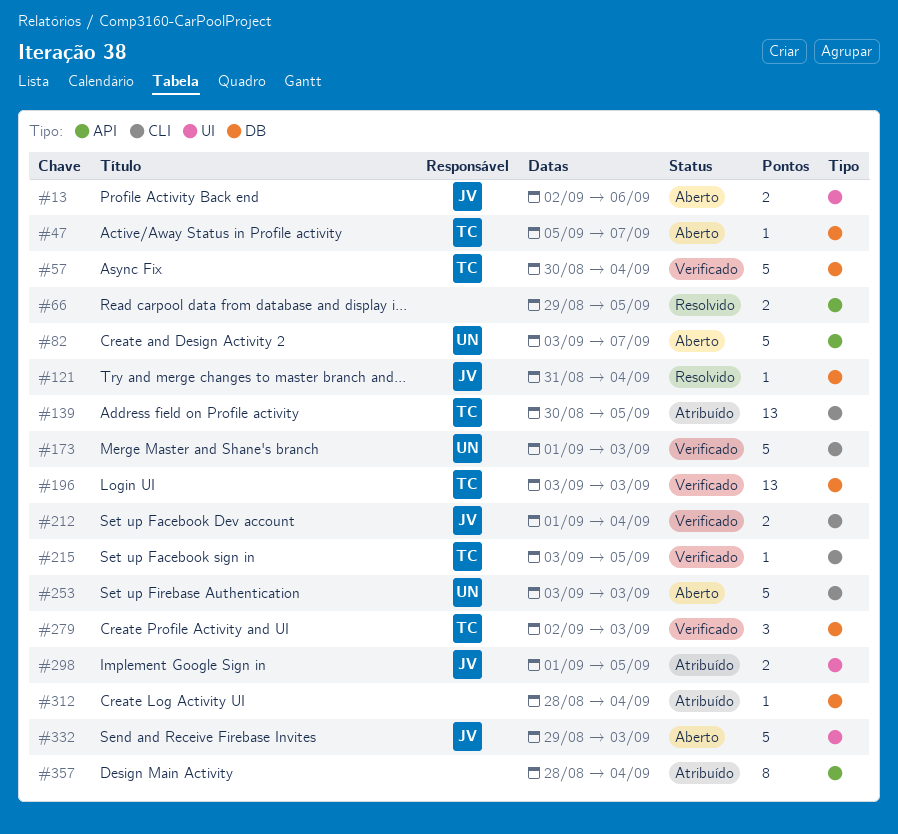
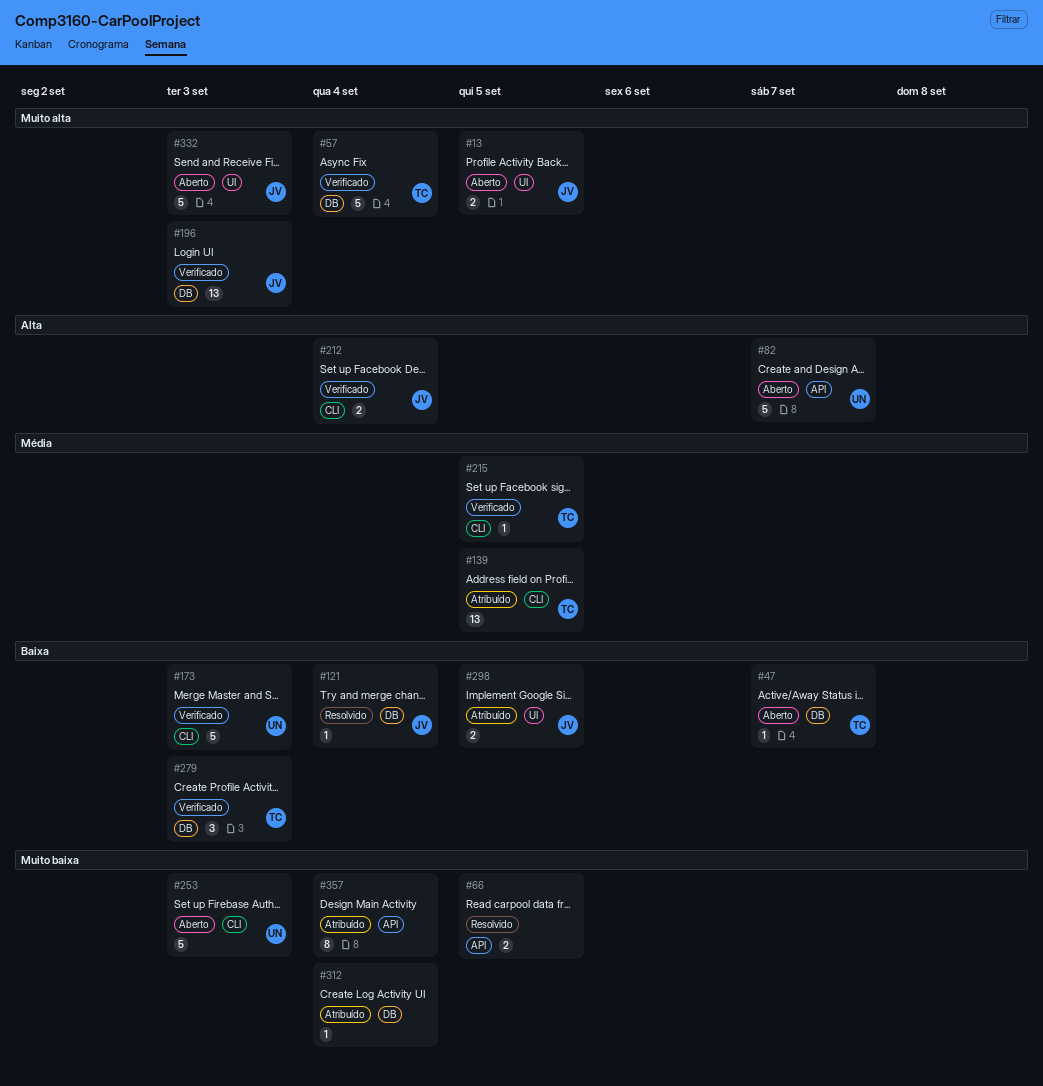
#13, due: Sep 6 -> Sep 5
#196, owner: TC -> JV

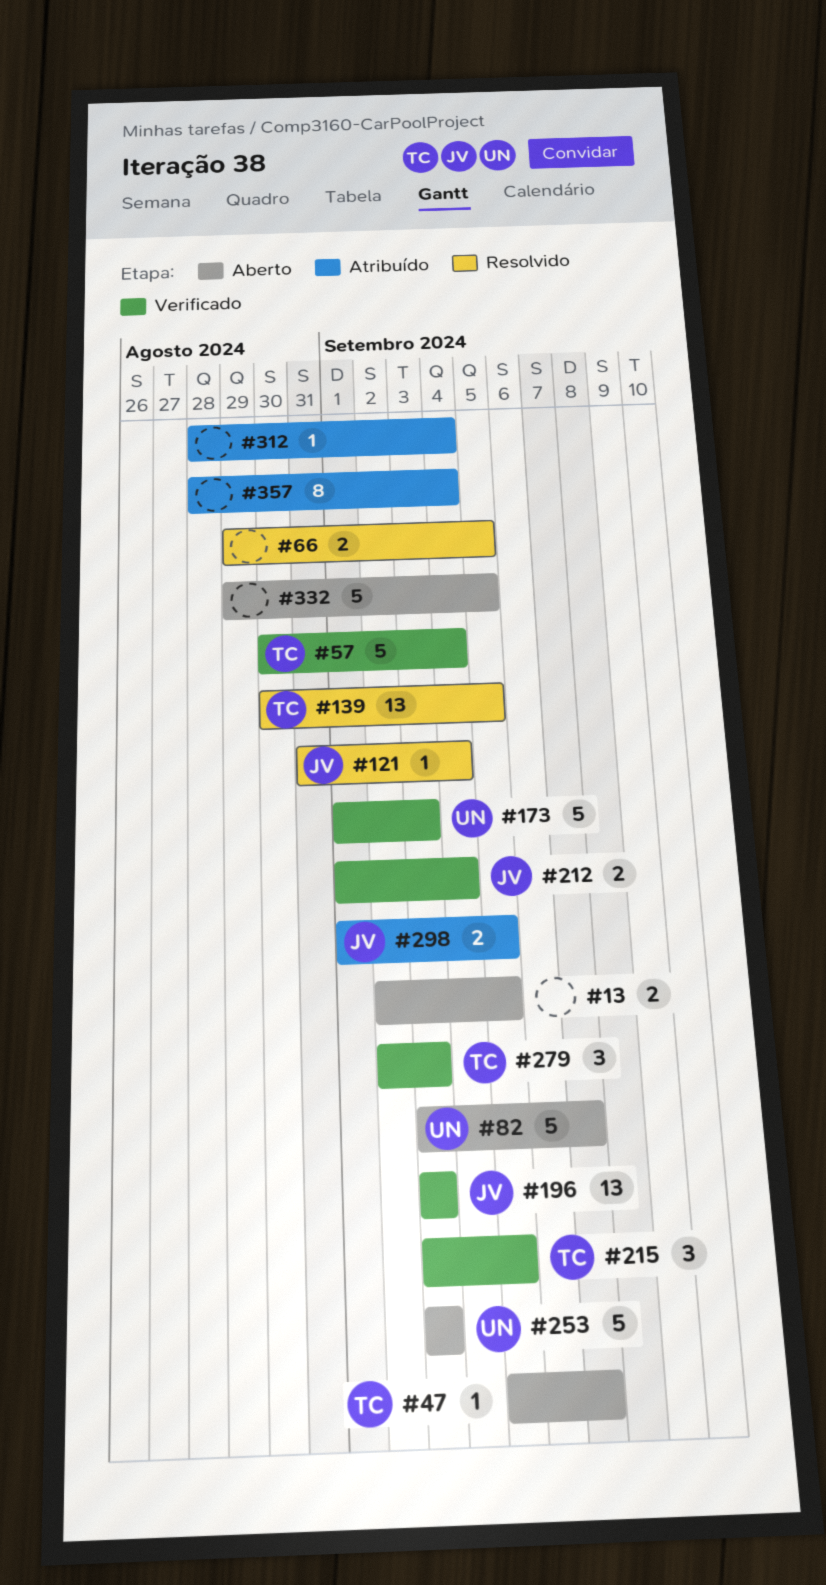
#13, owner: JV -> none
#139, status: Atribuído -> Resolvido
#215, estimate: 1 -> 3
#332, owner: JV -> none
#332, due: Sep 3 -> Sep 5

